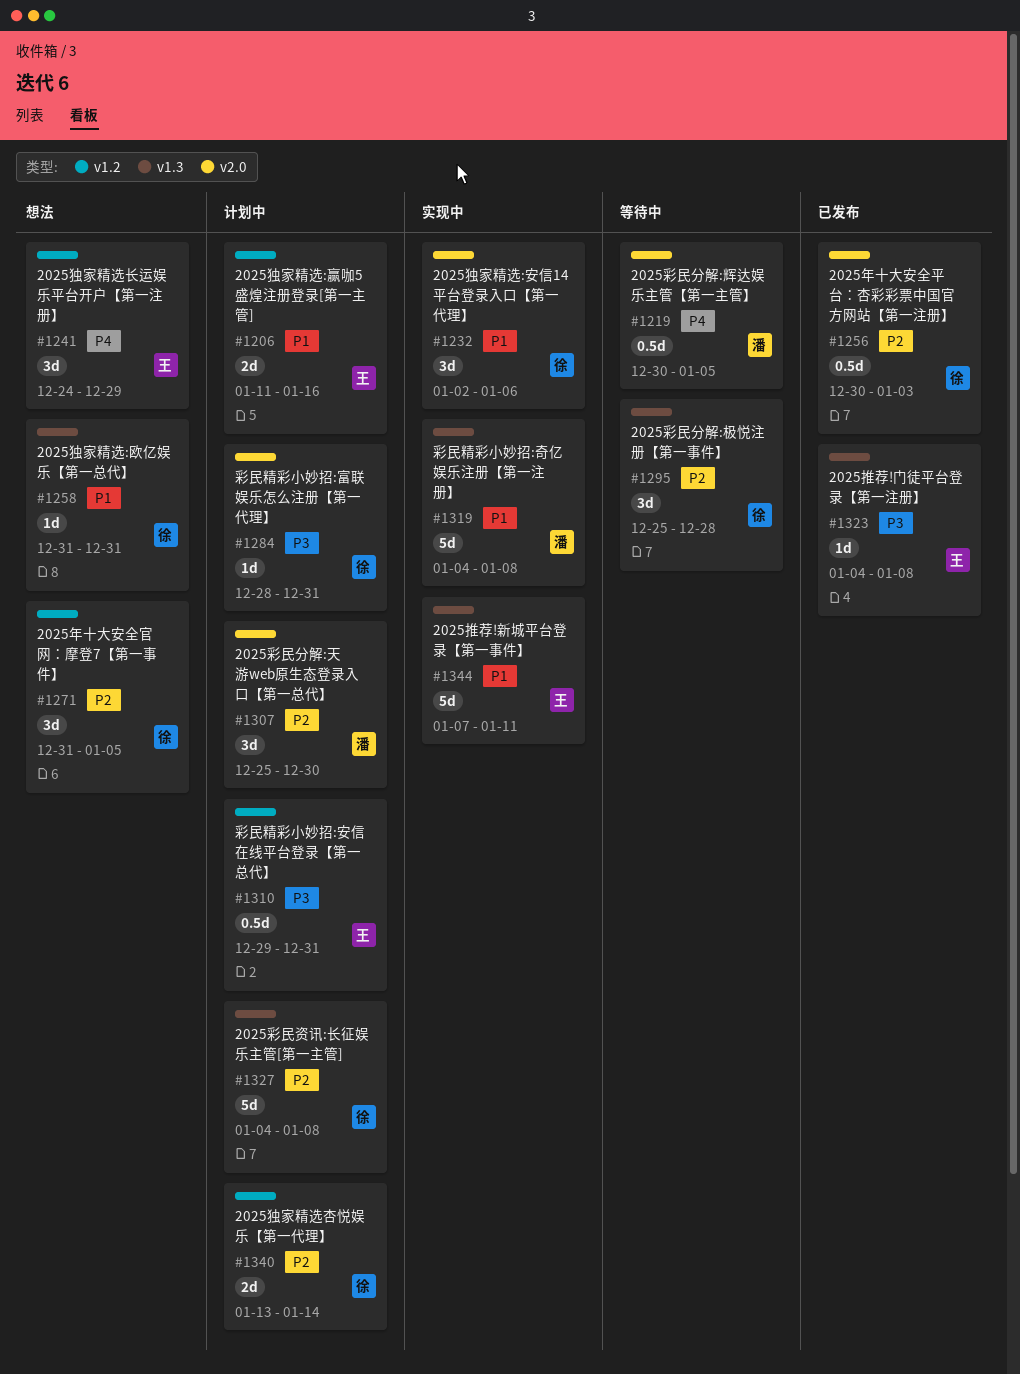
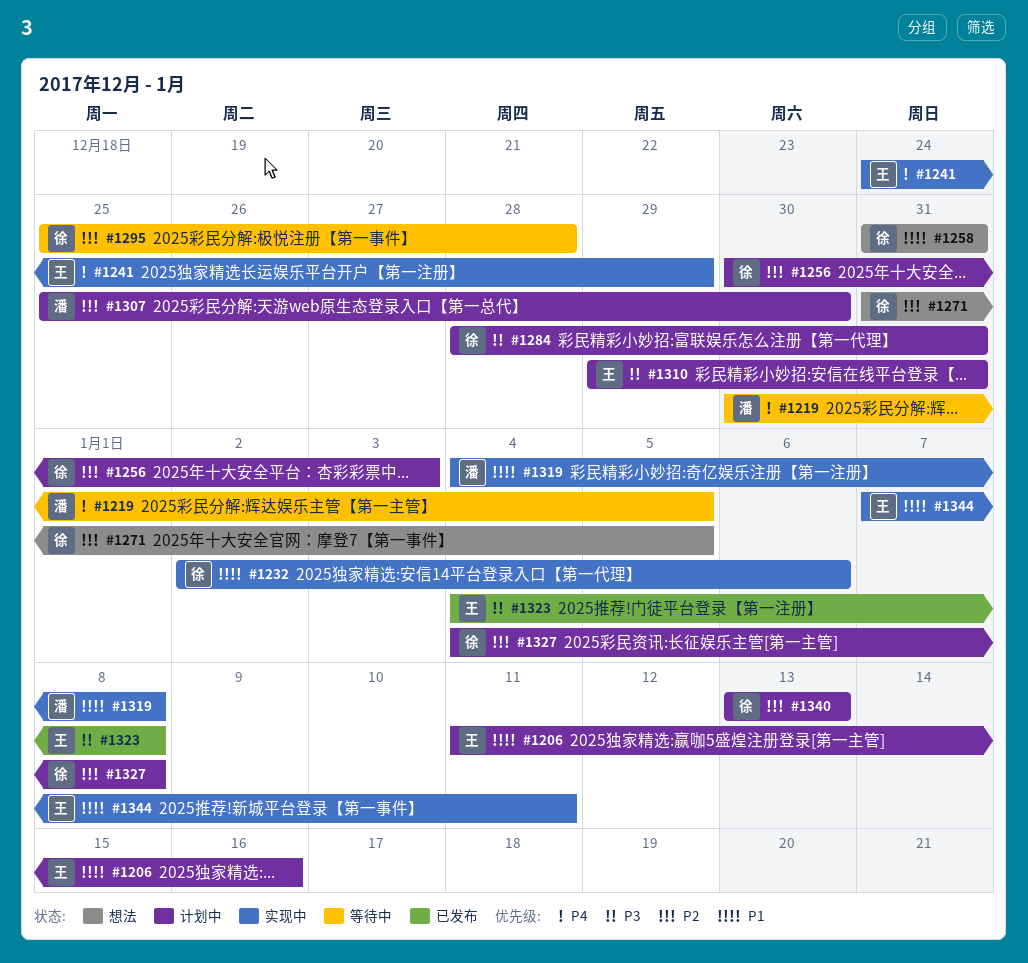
#1241, status: 想法 -> 实现中
#1256, status: 已发布 -> 计划中
#1340, due: Jan 14 -> Jan 13

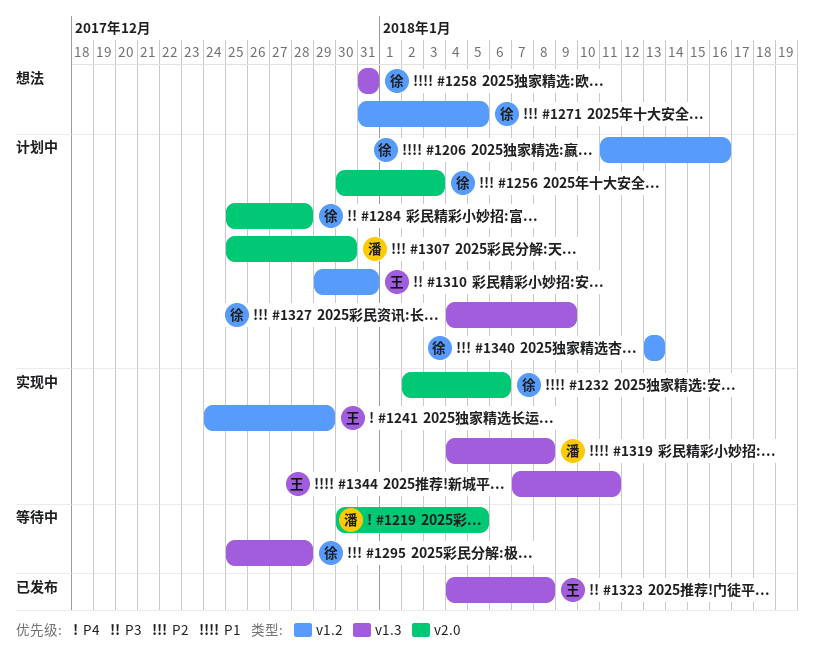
#1206, owner: 王 -> 徐
#1284, start: Dec 28 -> Dec 25
#1284, due: Dec 31 -> Dec 28
#1327, due: Jan 8 -> Jan 9

